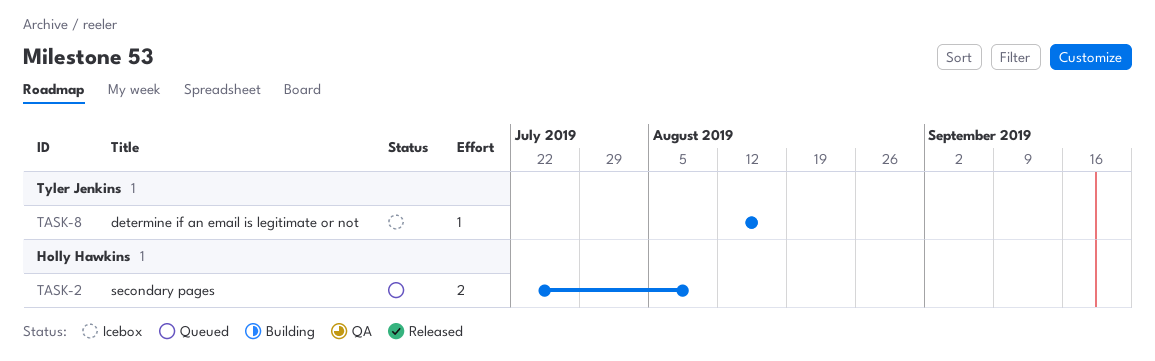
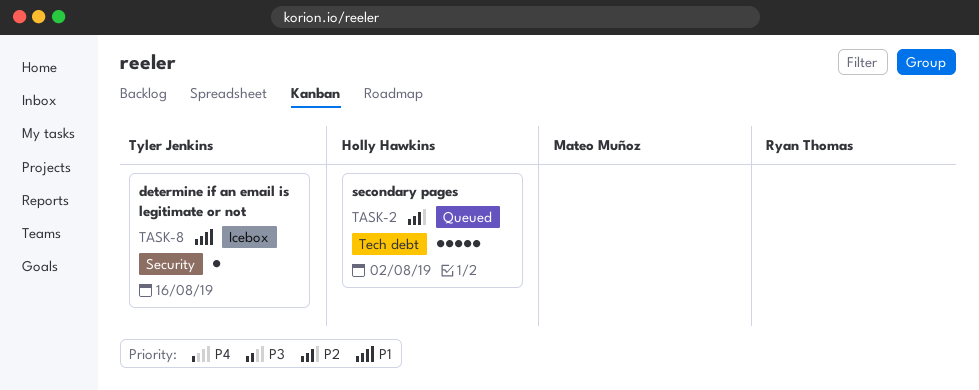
TASK-2, estimate: 2 -> 5
TASK-2, due: Aug 9 -> Aug 2

